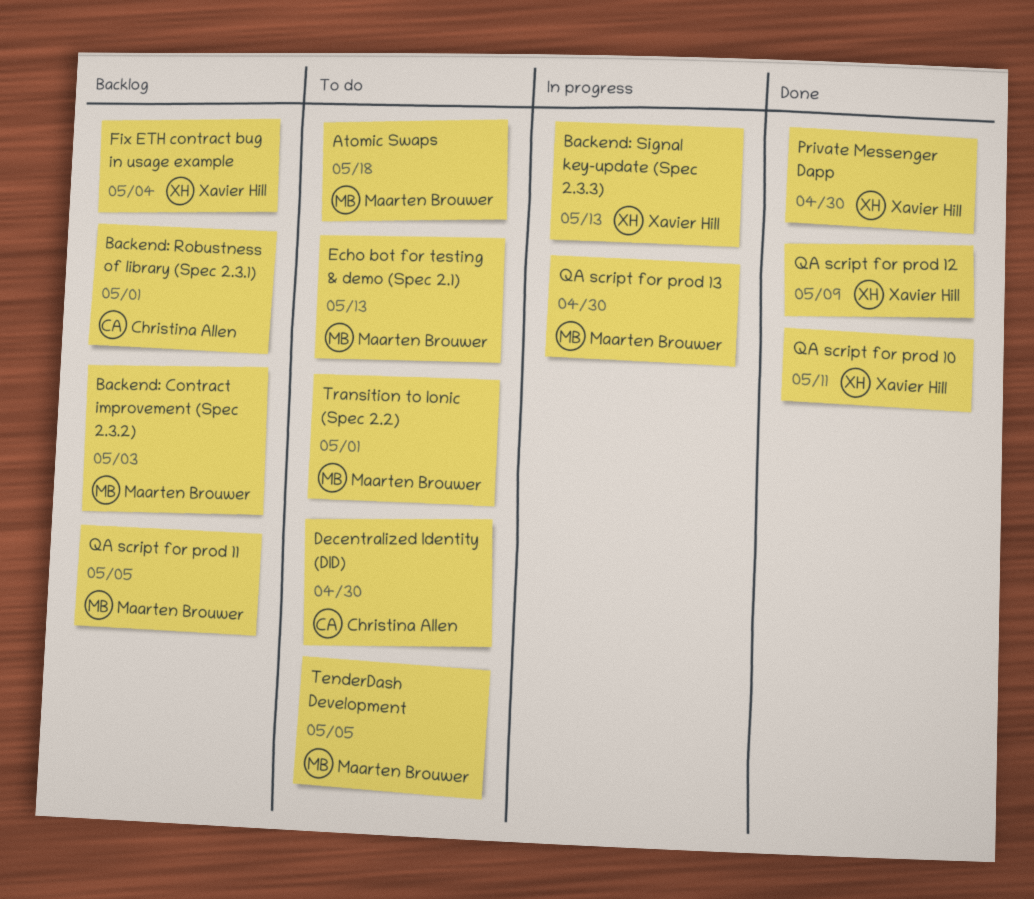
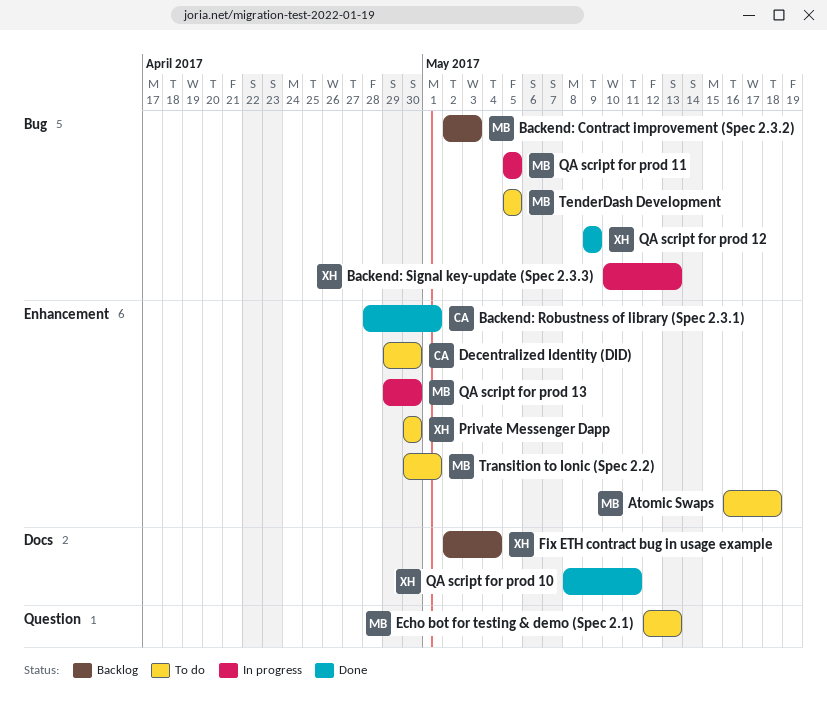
Backend: Robustness of library (Spec 2.3.1), status: Backlog -> Done
Private Messenger Dapp, status: Done -> To do
QA script for prod 11, status: Backlog -> In progress

